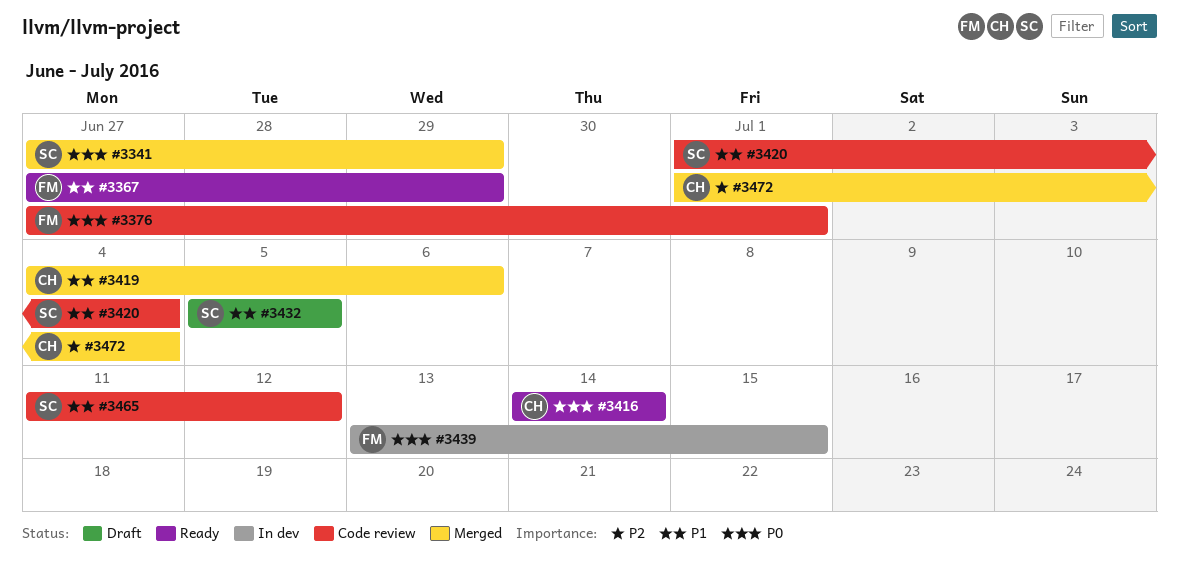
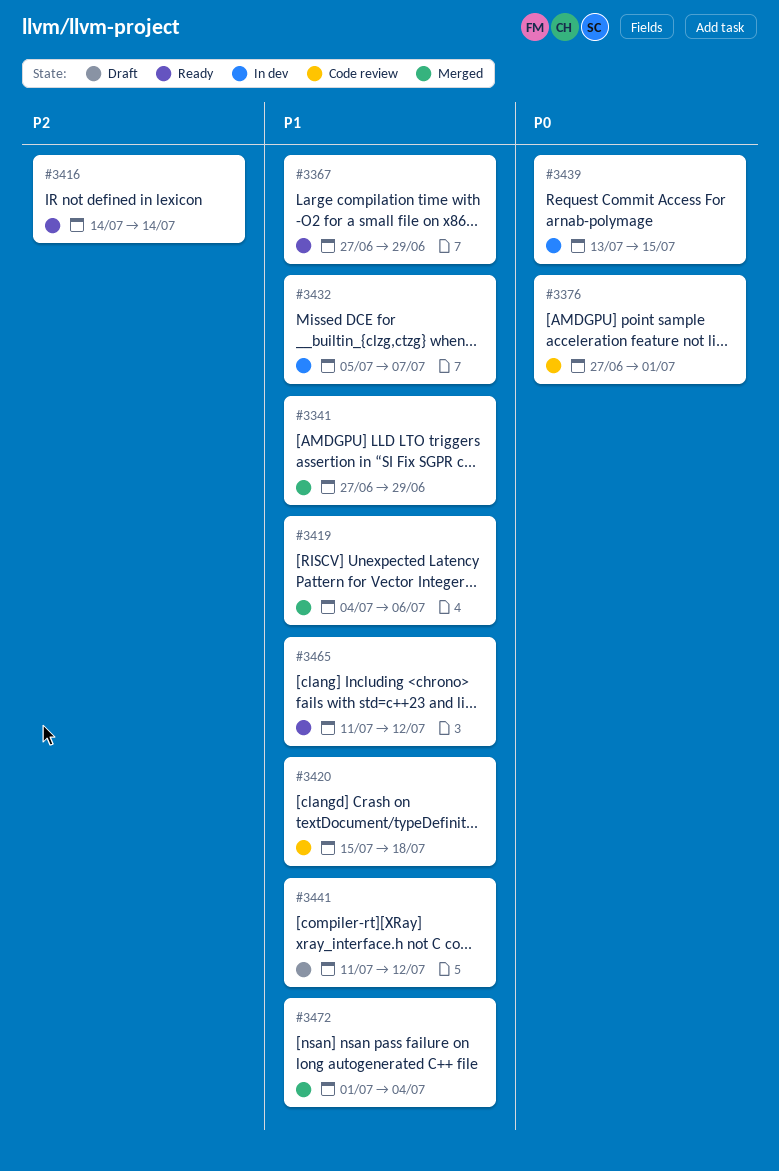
#3341, priority: P0 -> P1
#3416, priority: P0 -> P2
#3420, start: Jul 1 -> Jul 15
#3420, due: Jul 4 -> Jul 18
#3432, status: Draft -> In dev
#3432, due: Jul 5 -> Jul 7
#3441: none -> present
#3465, status: Code review -> Ready
#3472, priority: P2 -> P1

